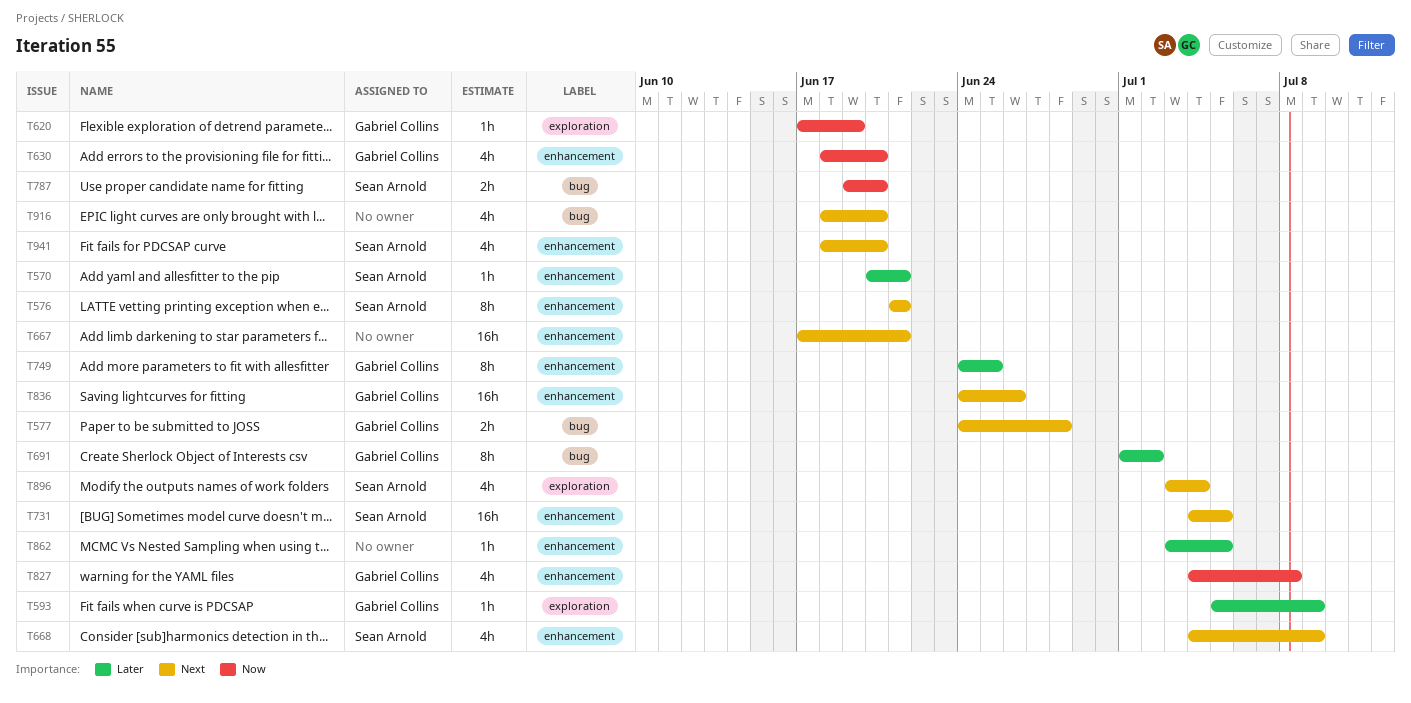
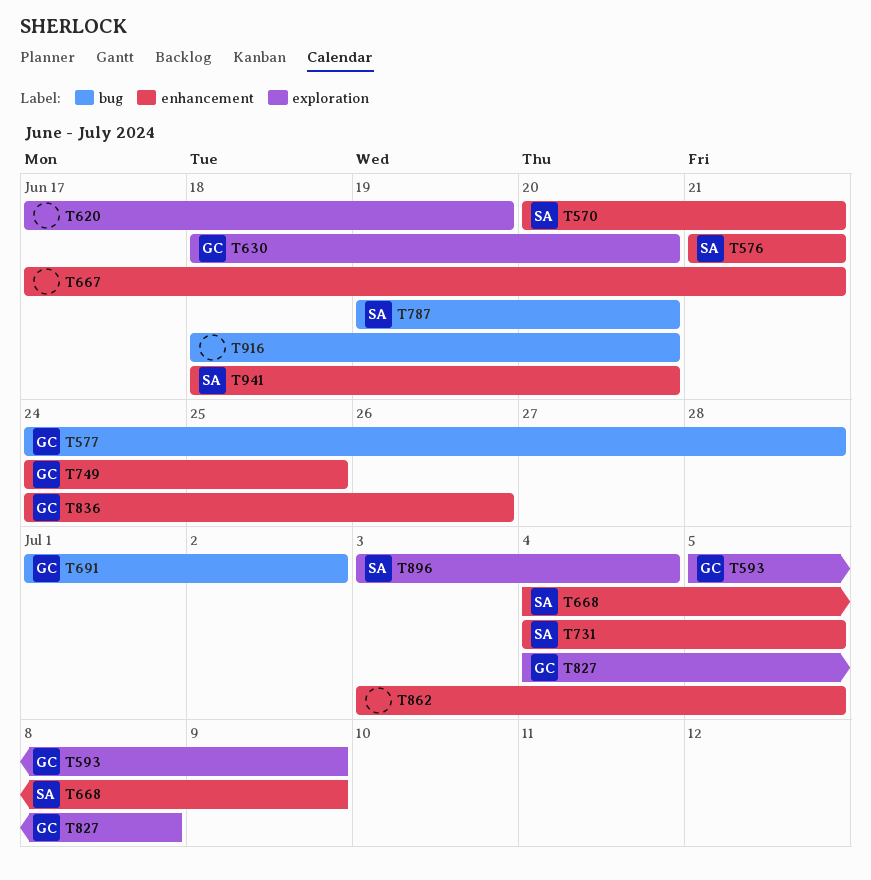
T620, owner: Gabriel Collins -> none
T630, label: enhancement -> exploration
T827, label: enhancement -> exploration

